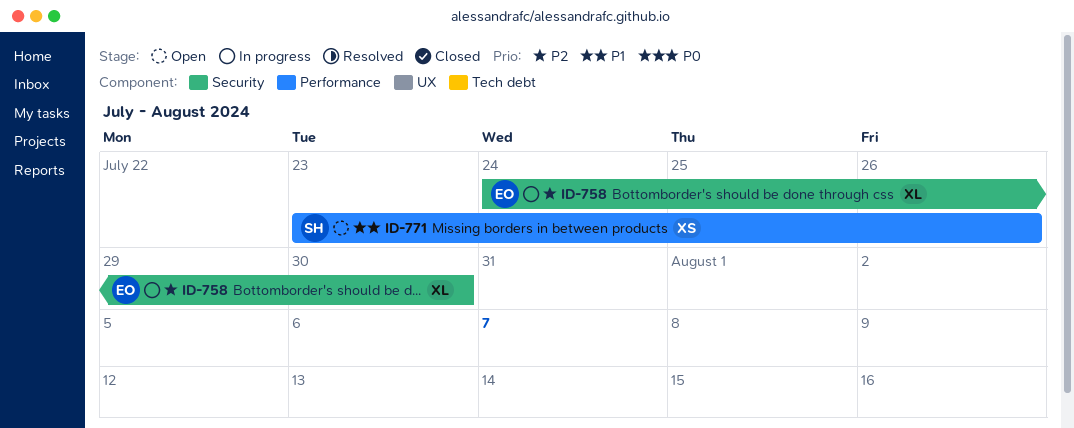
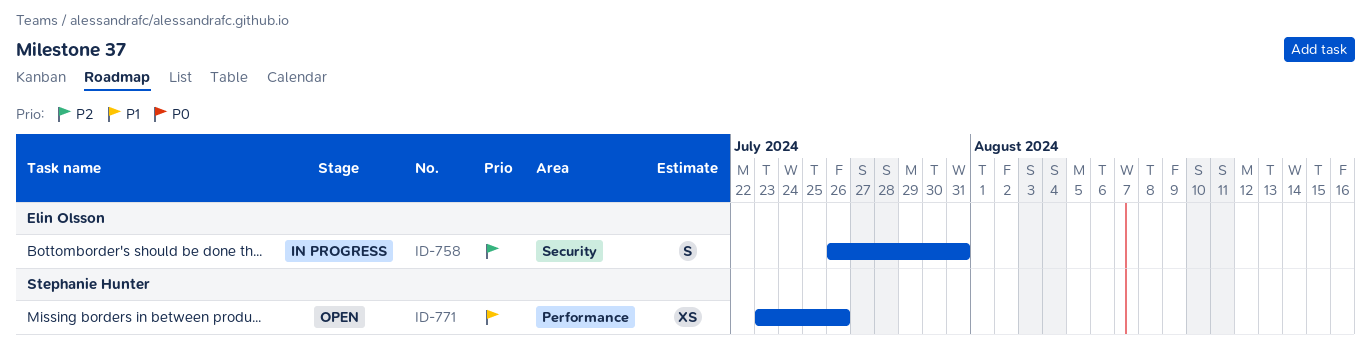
ID-758, estimate: XL -> S
ID-758, start: Jul 24 -> Jul 26
ID-758, due: Jul 30 -> Jul 31

